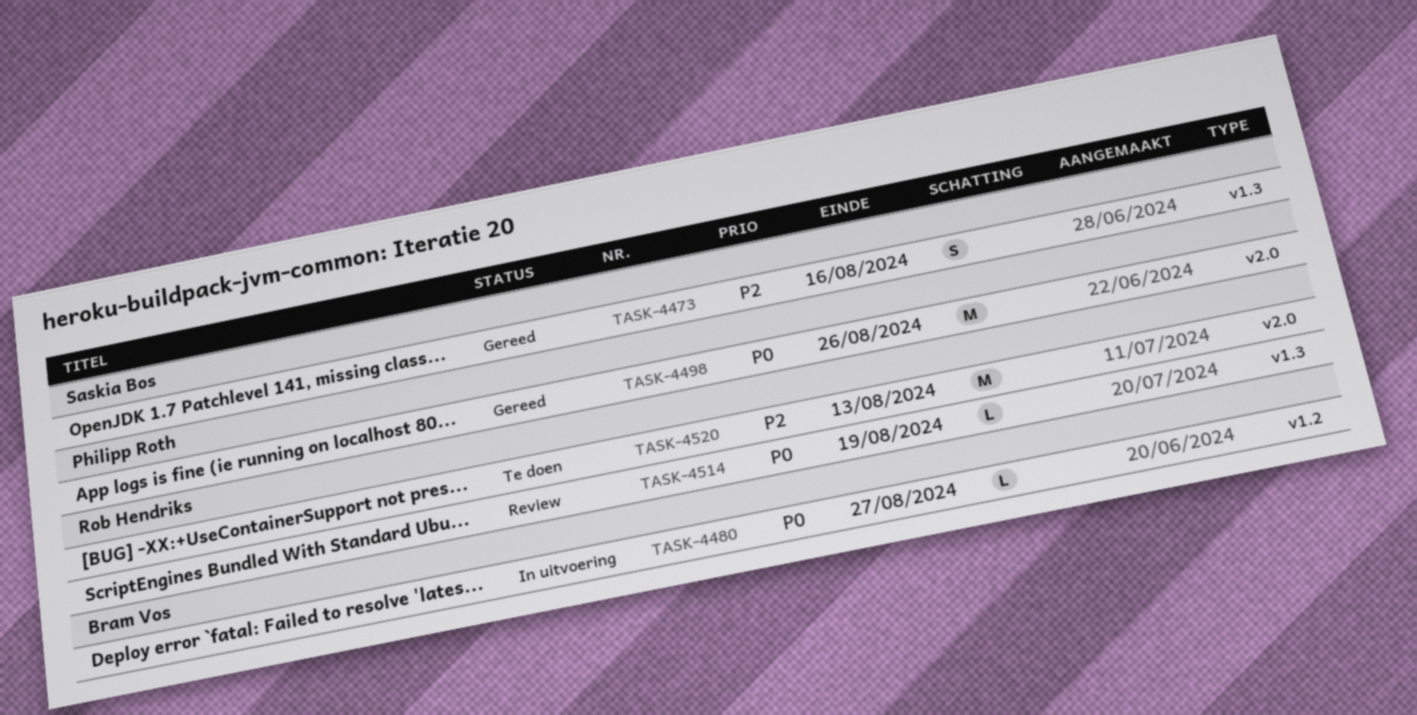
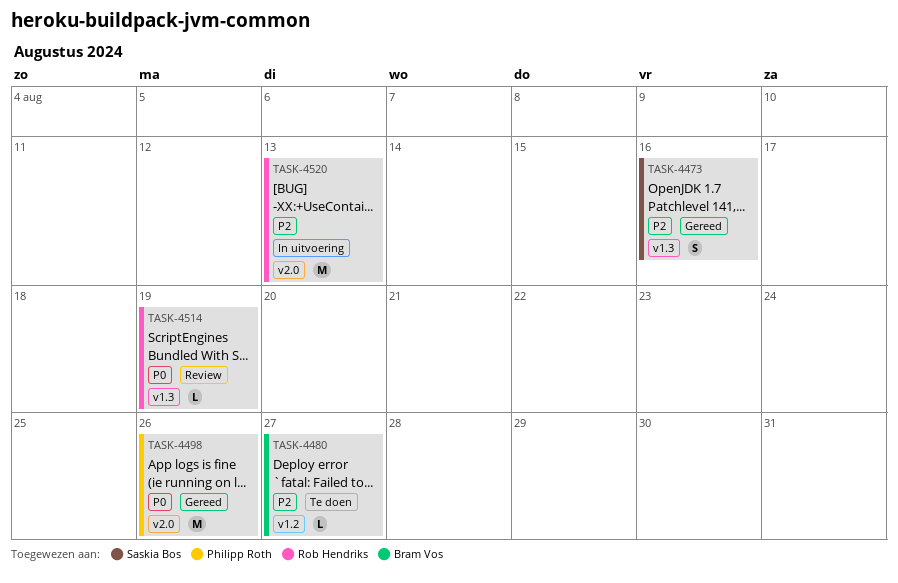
TASK-4480, status: In uitvoering -> Te doen
TASK-4480, priority: P0 -> P2
TASK-4520, status: Te doen -> In uitvoering

